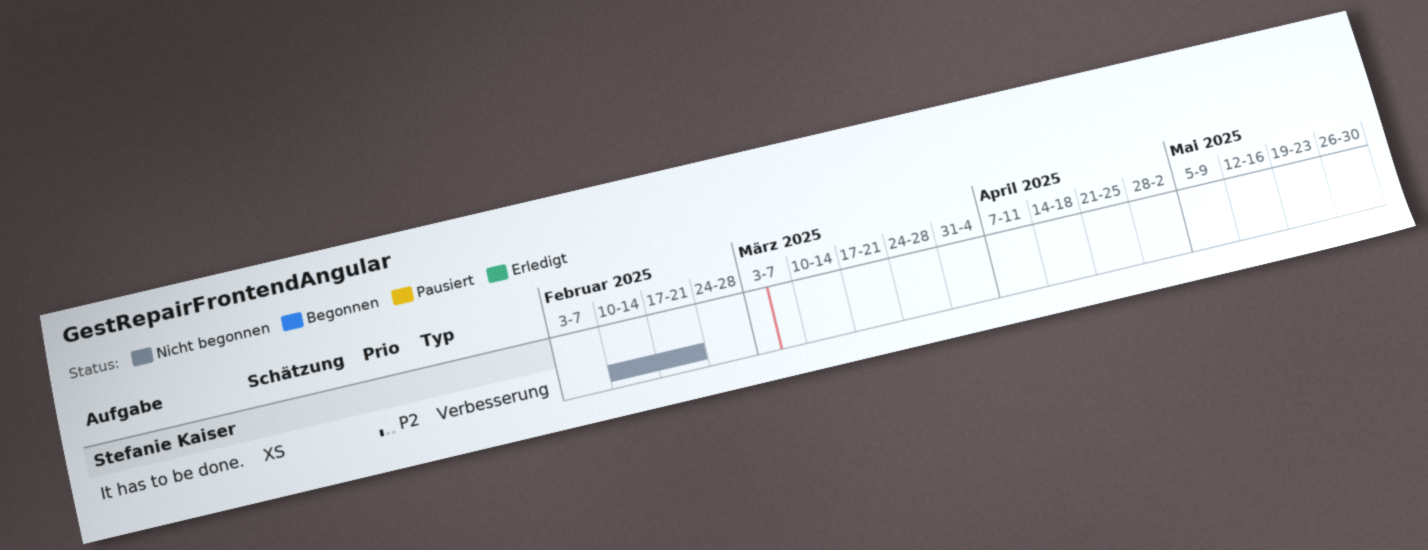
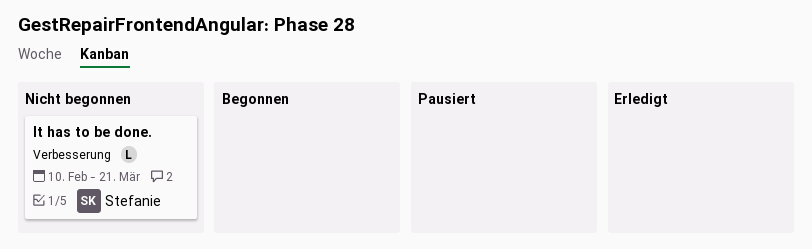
It has to be done., estimate: XS -> L
It has to be done., due: Feb 21 -> Mar 21

